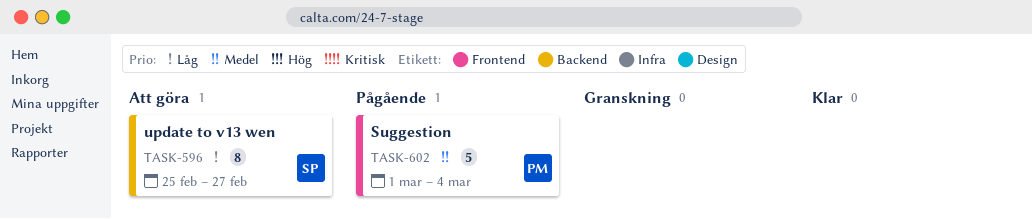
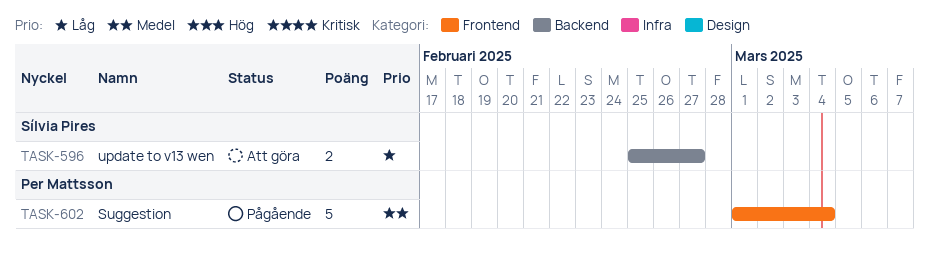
TASK-596, estimate: 8 -> 2

